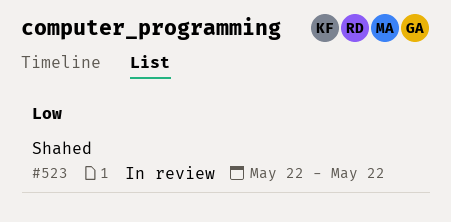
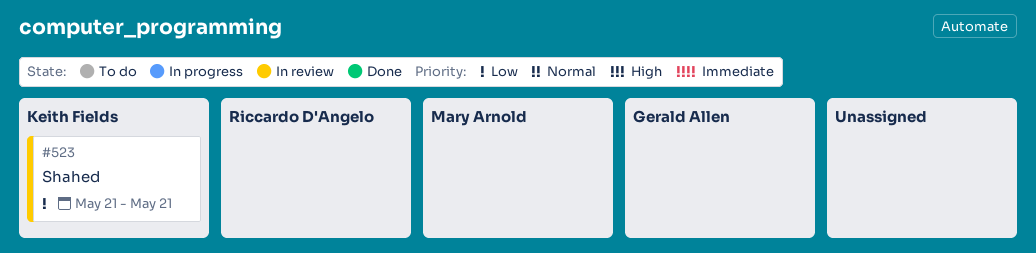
#523, start: May 22 -> May 21
#523, due: May 22 -> May 21

